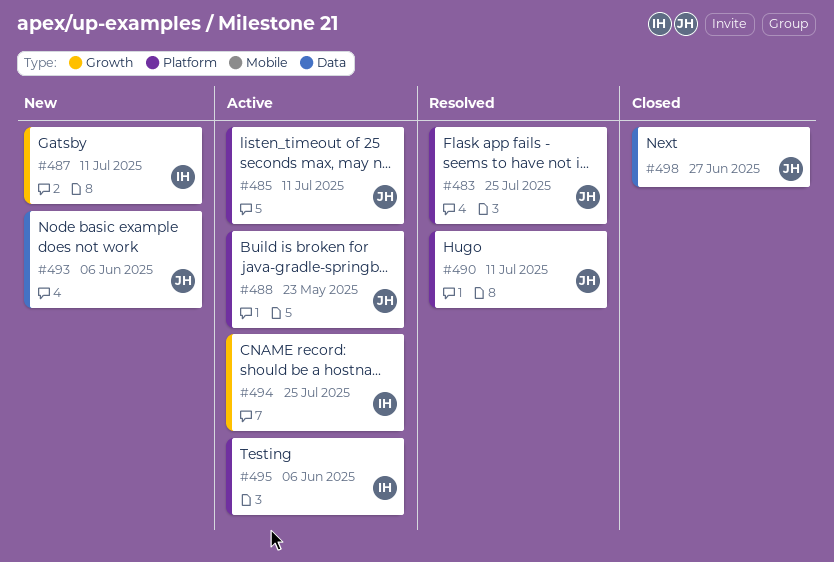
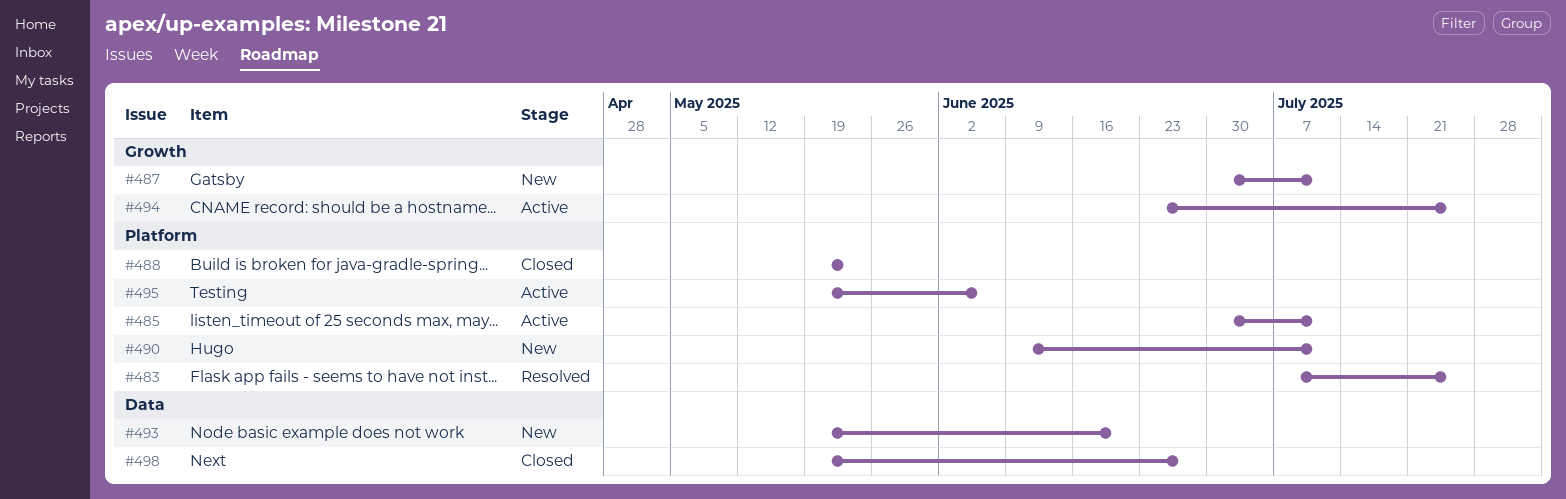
#488, status: Active -> Closed
#490, status: Resolved -> New
#493, due: Jun 6 -> Jun 20

